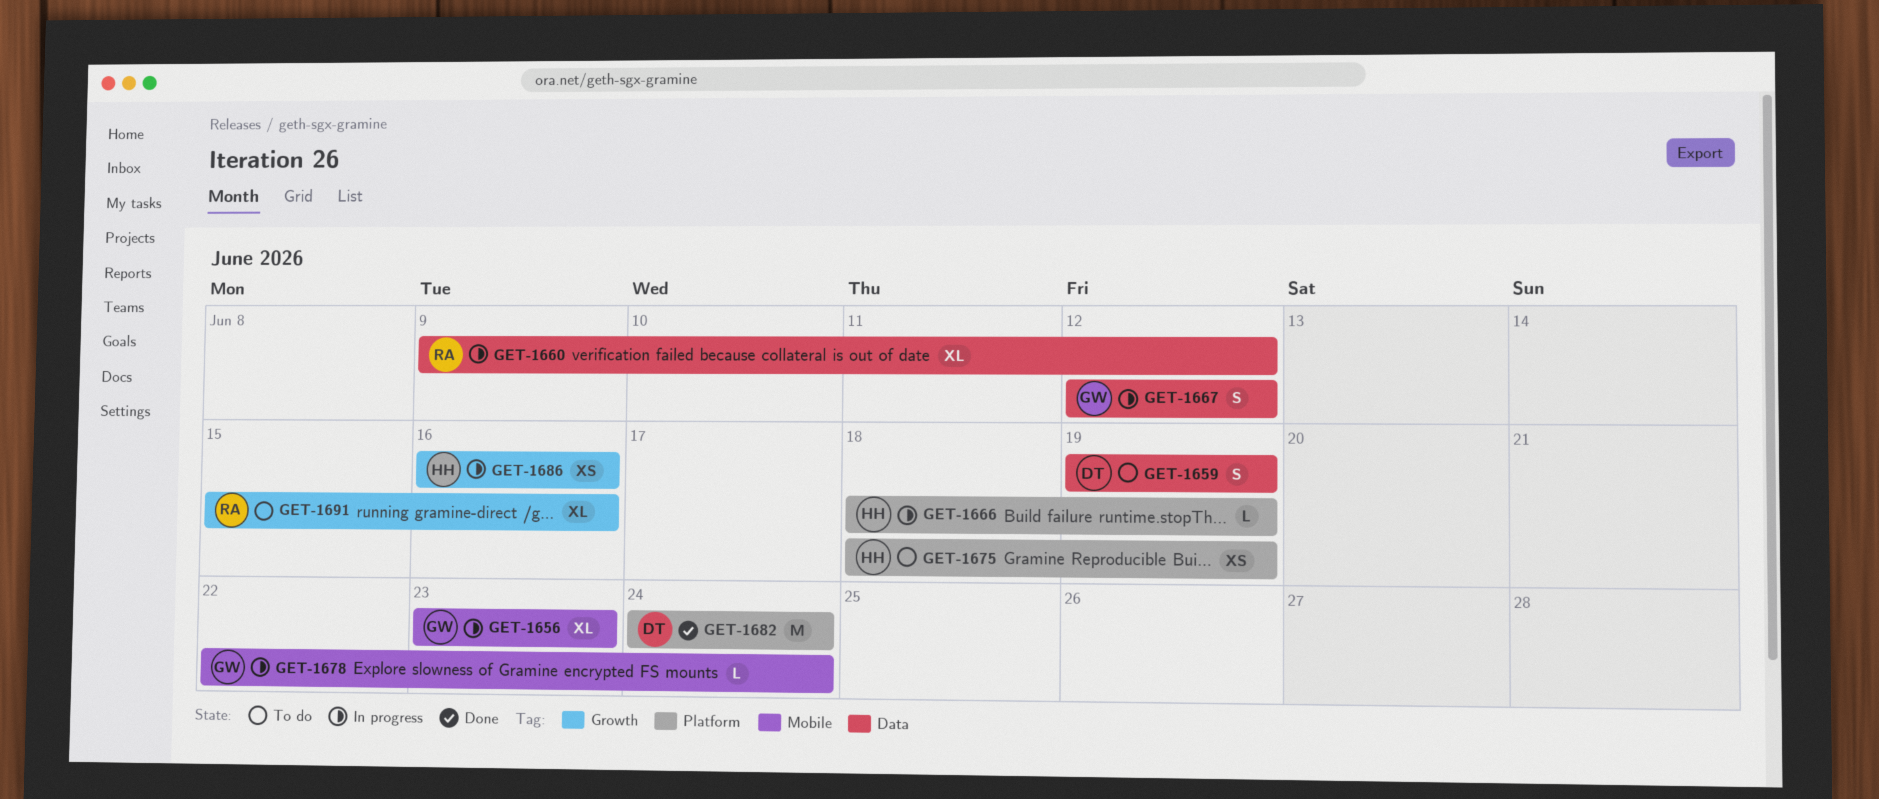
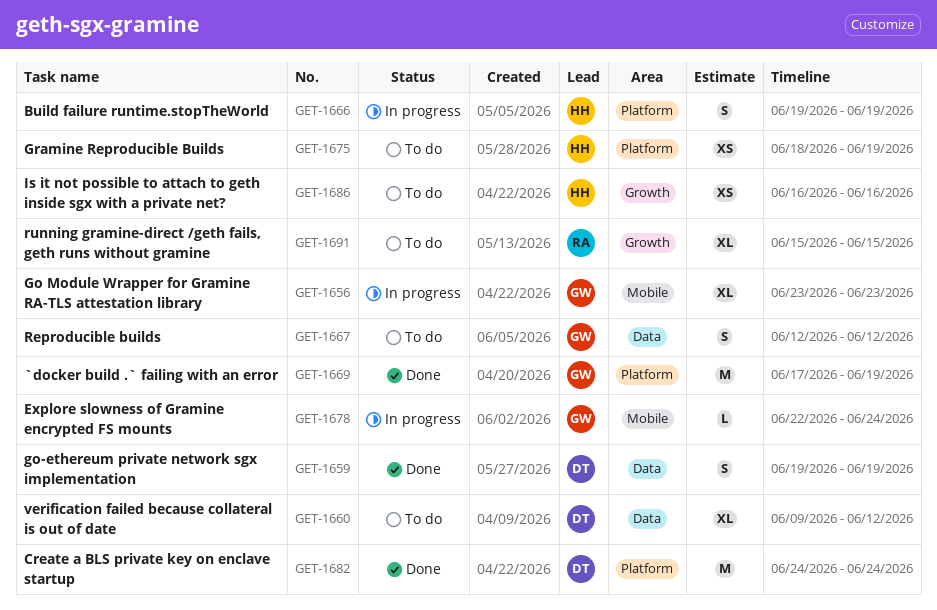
GET-1659, status: To do -> Done
GET-1660, status: In progress -> To do
GET-1660, owner: RA -> DT
GET-1666, estimate: L -> S
GET-1666, start: Jun 18 -> Jun 19
GET-1667, status: In progress -> To do
GET-1669: none -> present
GET-1686, status: In progress -> To do
GET-1691, due: Jun 16 -> Jun 15

